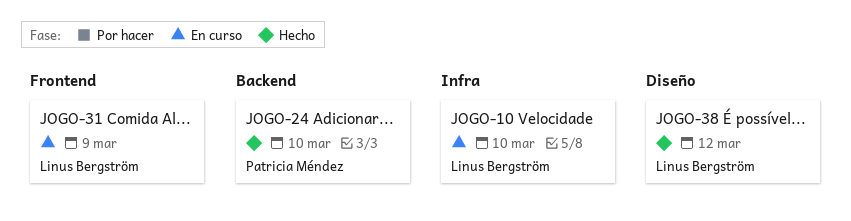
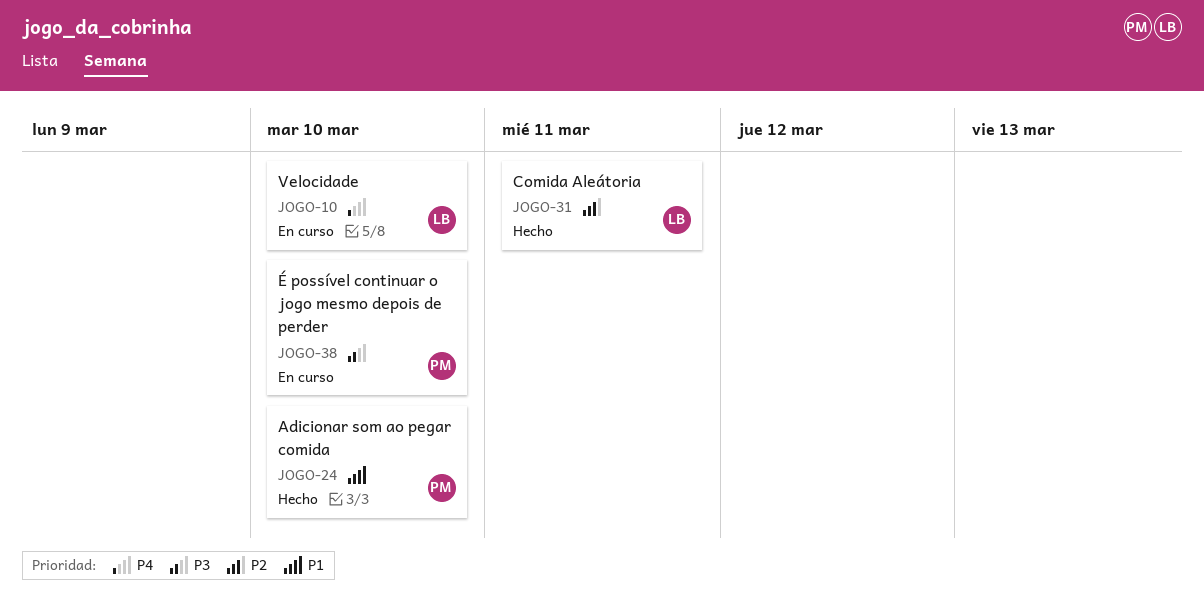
JOGO-31, status: En curso -> Hecho
JOGO-31, due: Mar 9 -> Mar 11
JOGO-38, status: Hecho -> En curso
JOGO-38, owner: Linus Bergström -> Patricia Méndez
JOGO-38, due: Mar 12 -> Mar 10

